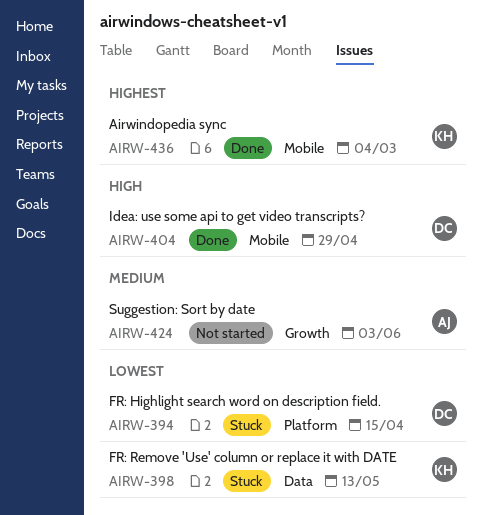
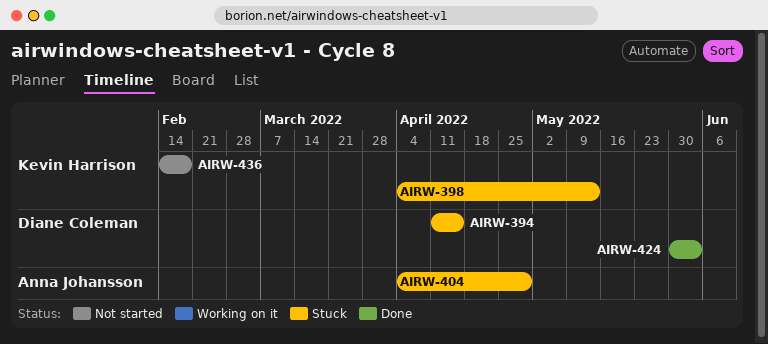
AIRW-404, status: Done -> Stuck
AIRW-404, owner: Diane Coleman -> Anna Johansson
AIRW-424, status: Not started -> Done
AIRW-424, owner: Anna Johansson -> Diane Coleman
AIRW-436, status: Done -> Not started
AIRW-436, due: Mar 4 -> Feb 18

